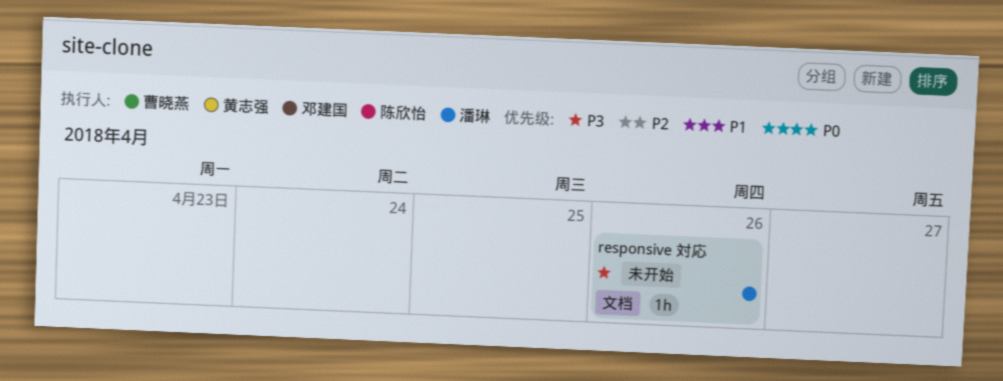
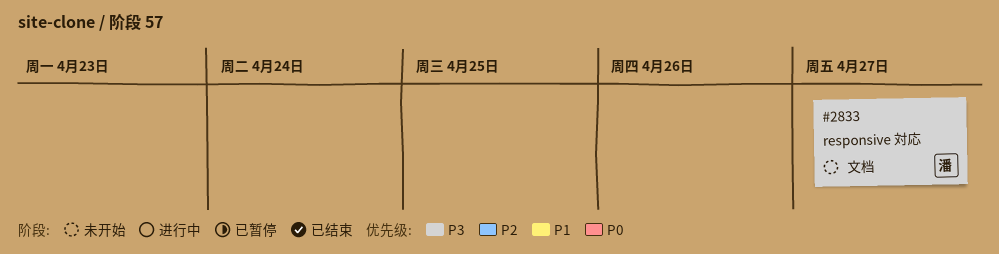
responsive 対応, due: Apr 26 -> Apr 27

